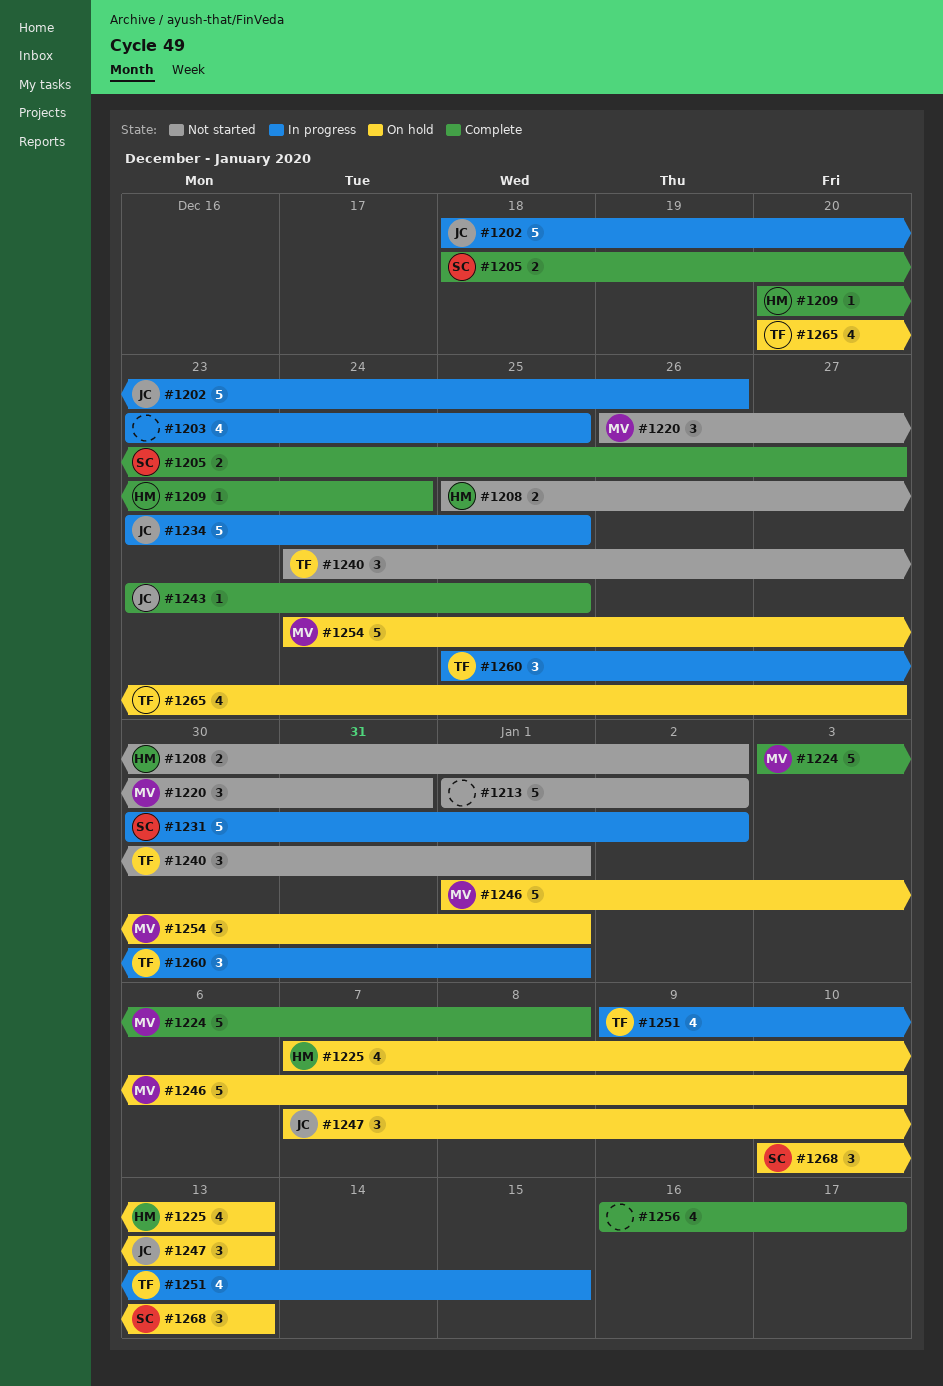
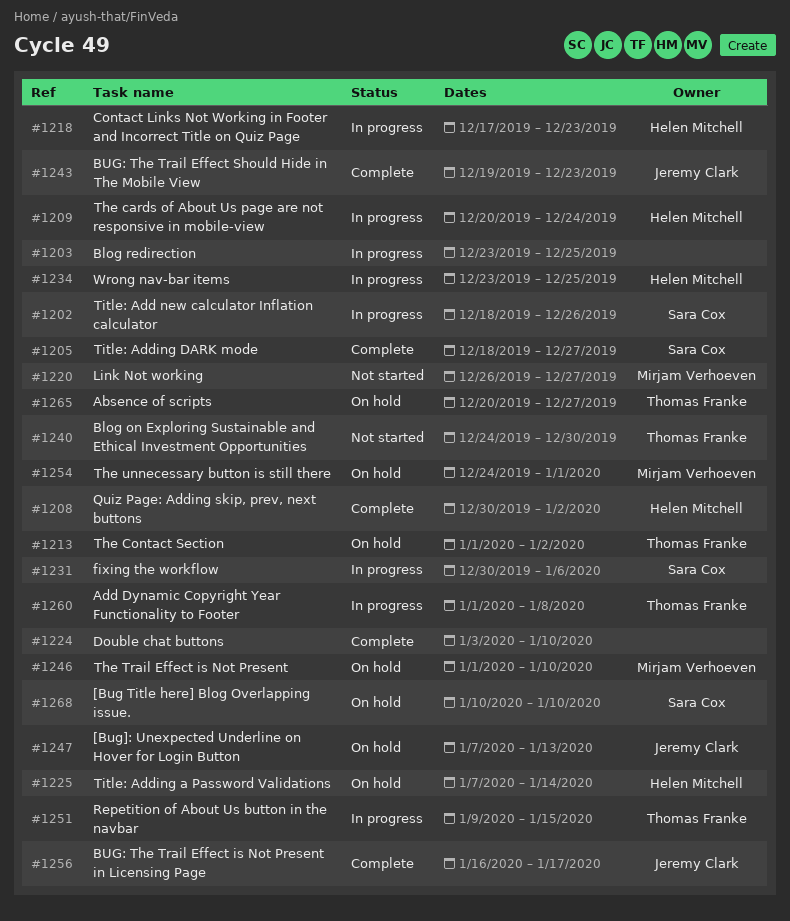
#1202, owner: Jeremy Clark -> Sara Cox
#1208, status: Not started -> Complete
#1208, start: Dec 25 -> Dec 30
#1209, status: Complete -> In progress
#1213, status: Not started -> On hold
#1213, owner: none -> Thomas Franke
#1218: none -> present
#1220, due: Dec 31 -> Dec 27
#1224, owner: Mirjam Verhoeven -> none
#1224, due: Jan 8 -> Jan 10
#1225, due: Jan 13 -> Jan 14
#1231, due: Jan 2 -> Jan 6
#1234, owner: Jeremy Clark -> Helen Mitchell
#1240, due: Jan 1 -> Dec 30
#1243, start: Dec 23 -> Dec 19
#1243, due: Dec 25 -> Dec 23
#1256, owner: none -> Jeremy Clark
#1260, start: Dec 25 -> Jan 1
#1260, due: Jan 1 -> Jan 8
#1268, due: Jan 13 -> Jan 10

